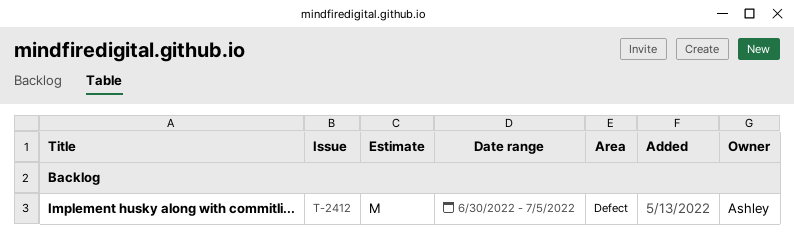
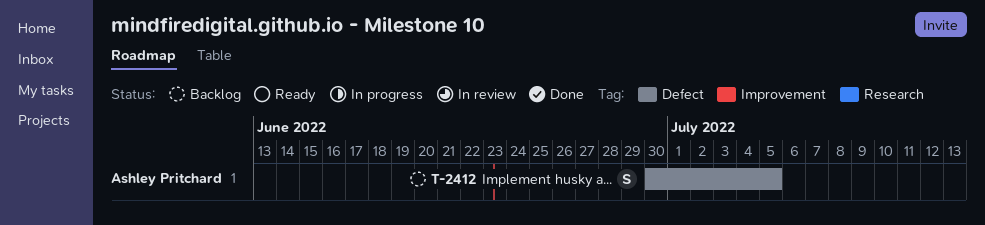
T-2412, estimate: M -> S

